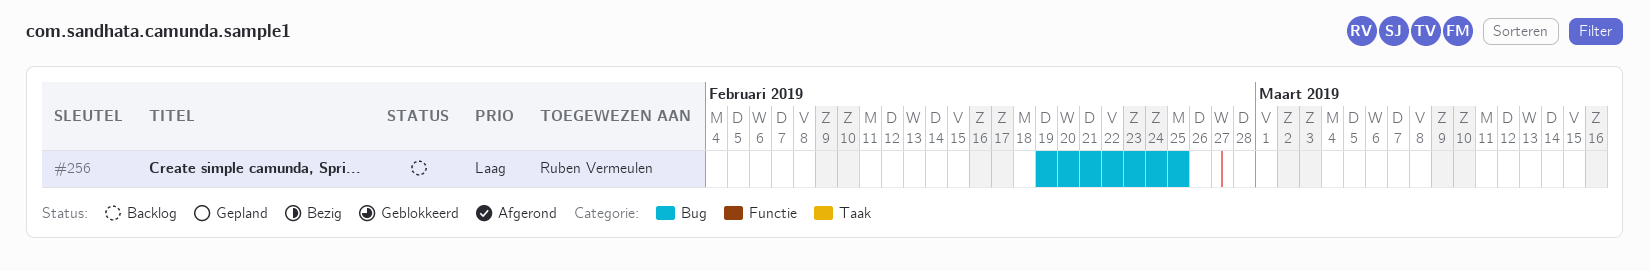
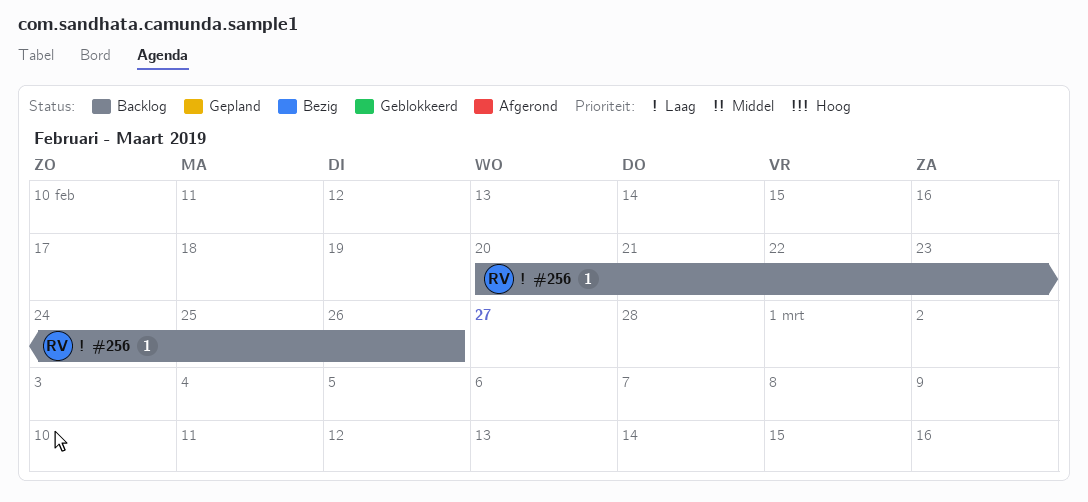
#256, start: Feb 19 -> Feb 20
#256, due: Feb 25 -> Feb 26

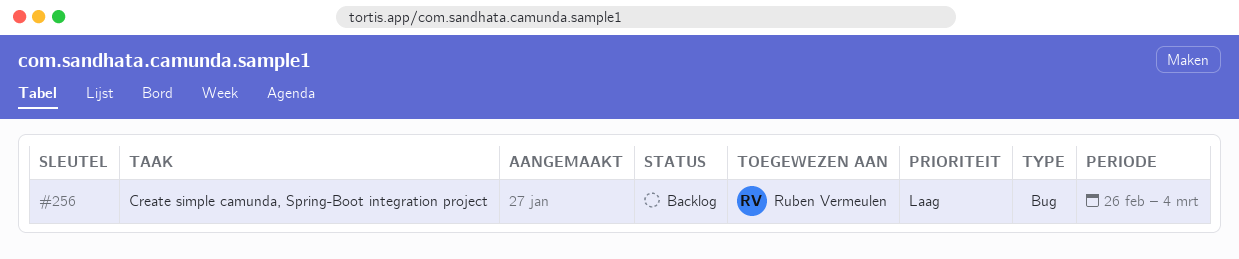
#256, start: Feb 20 -> Feb 26
#256, due: Feb 26 -> Mar 4

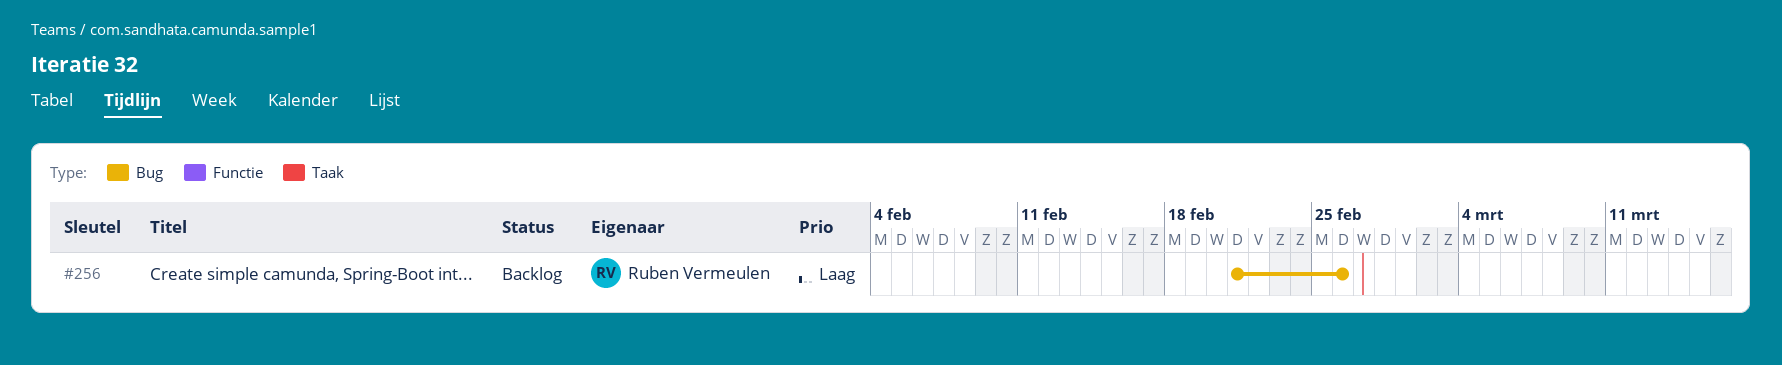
#256, start: Feb 26 -> Feb 21
#256, due: Mar 4 -> Feb 26

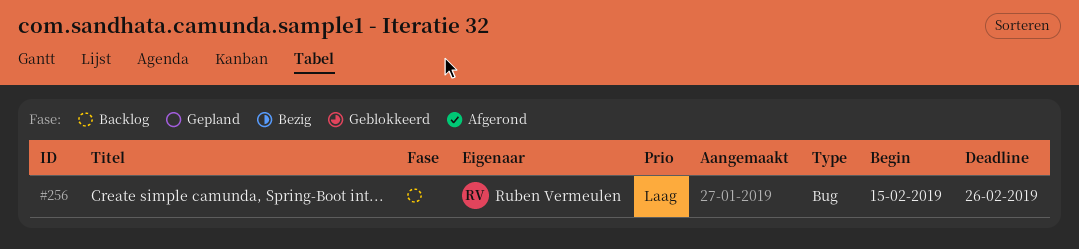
#256, start: Feb 21 -> Feb 15

